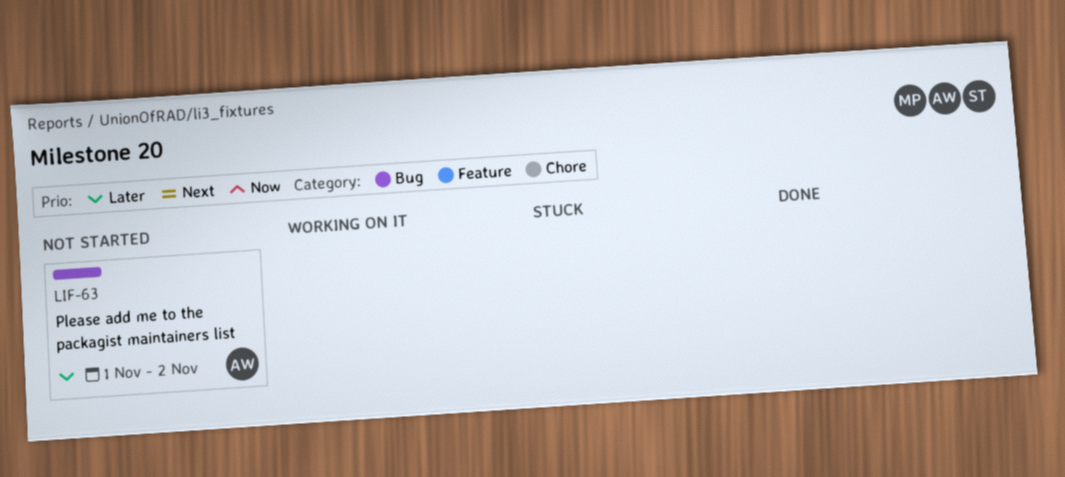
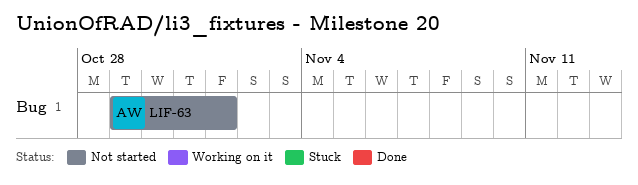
LIF-63, start: Nov 1 -> Oct 29
LIF-63, due: Nov 2 -> Nov 1

